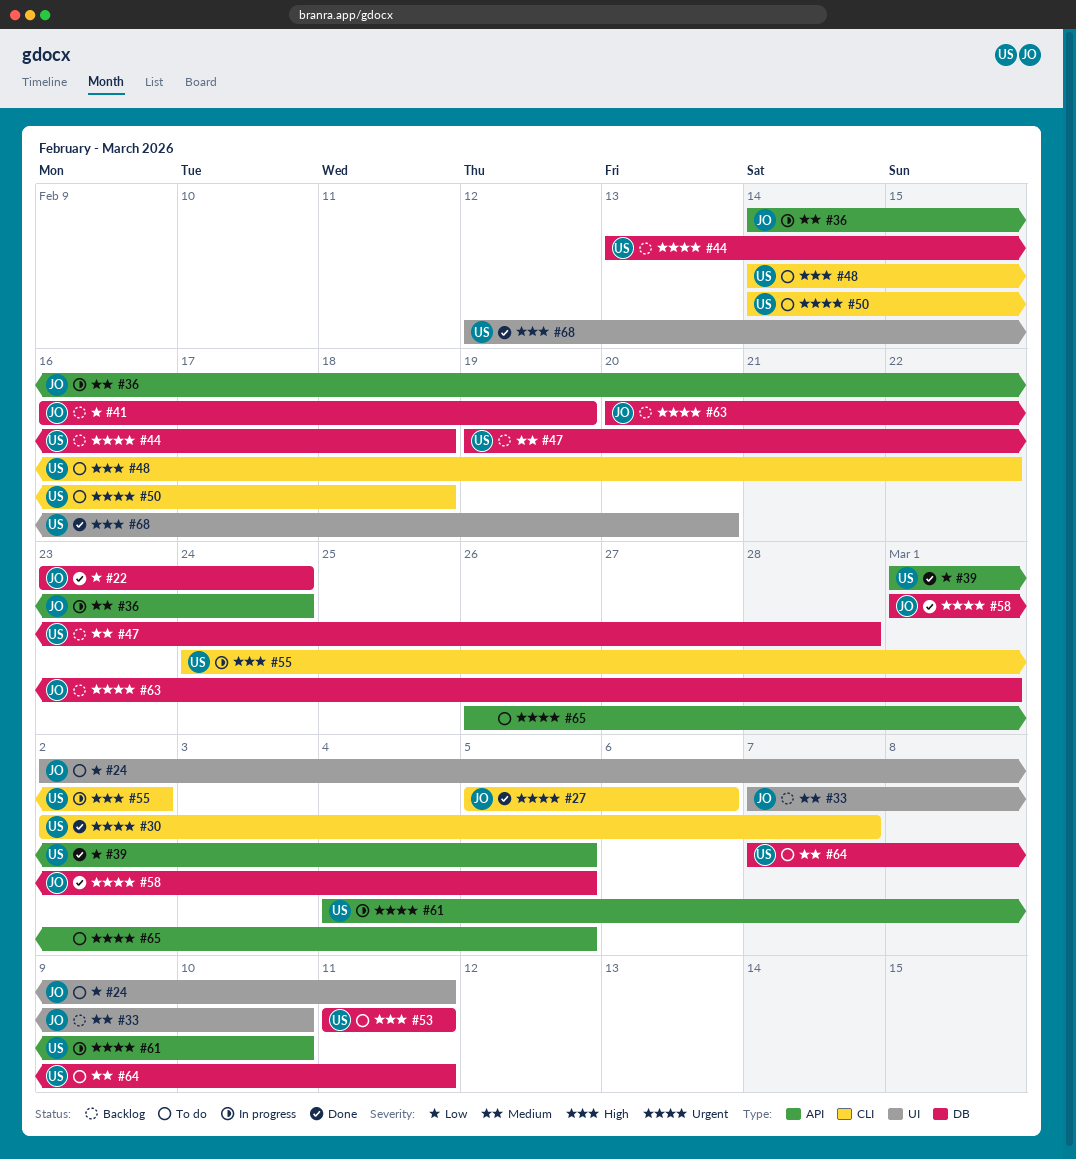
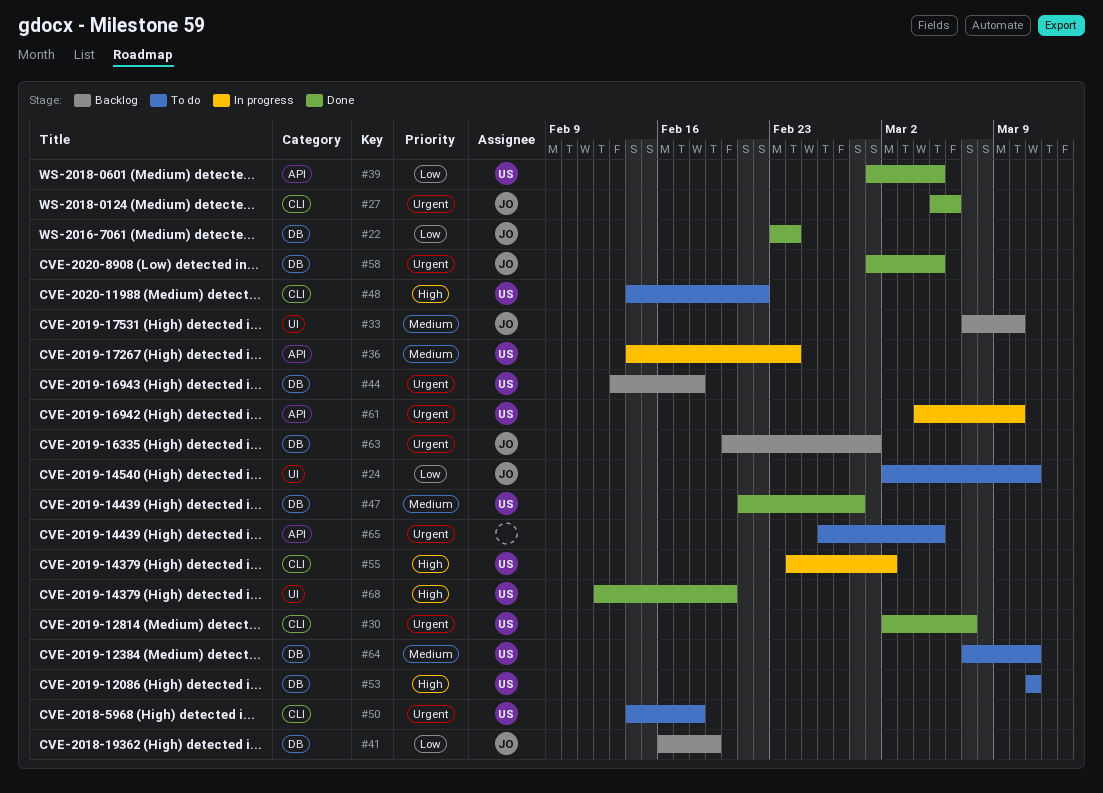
#36, owner: JO -> US
#47, status: Backlog -> Done
#47, start: Feb 19 -> Feb 21

